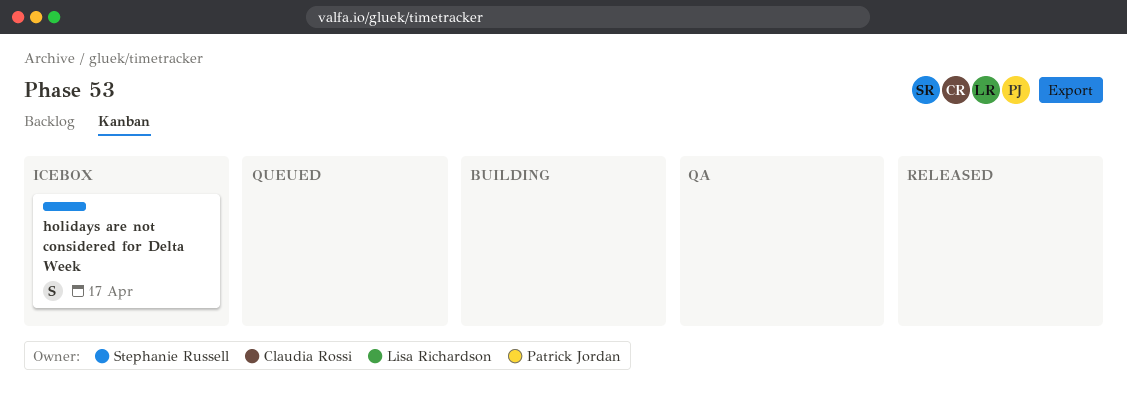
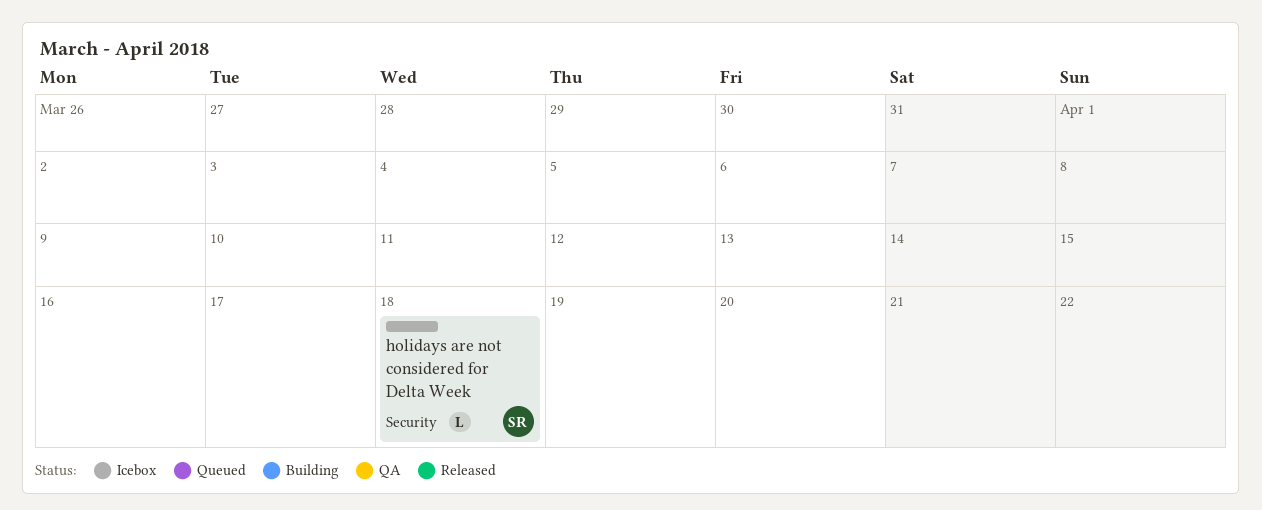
holidays are not considered for Delta Week, estimate: S -> L
holidays are not considered for Delta Week, due: Apr 17 -> Apr 18

